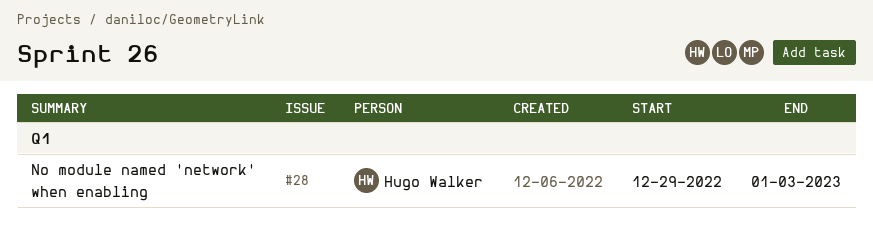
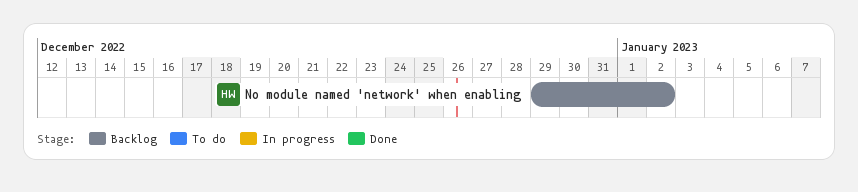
No module named 'network' when enabling, due: Jan 3 -> Jan 2

